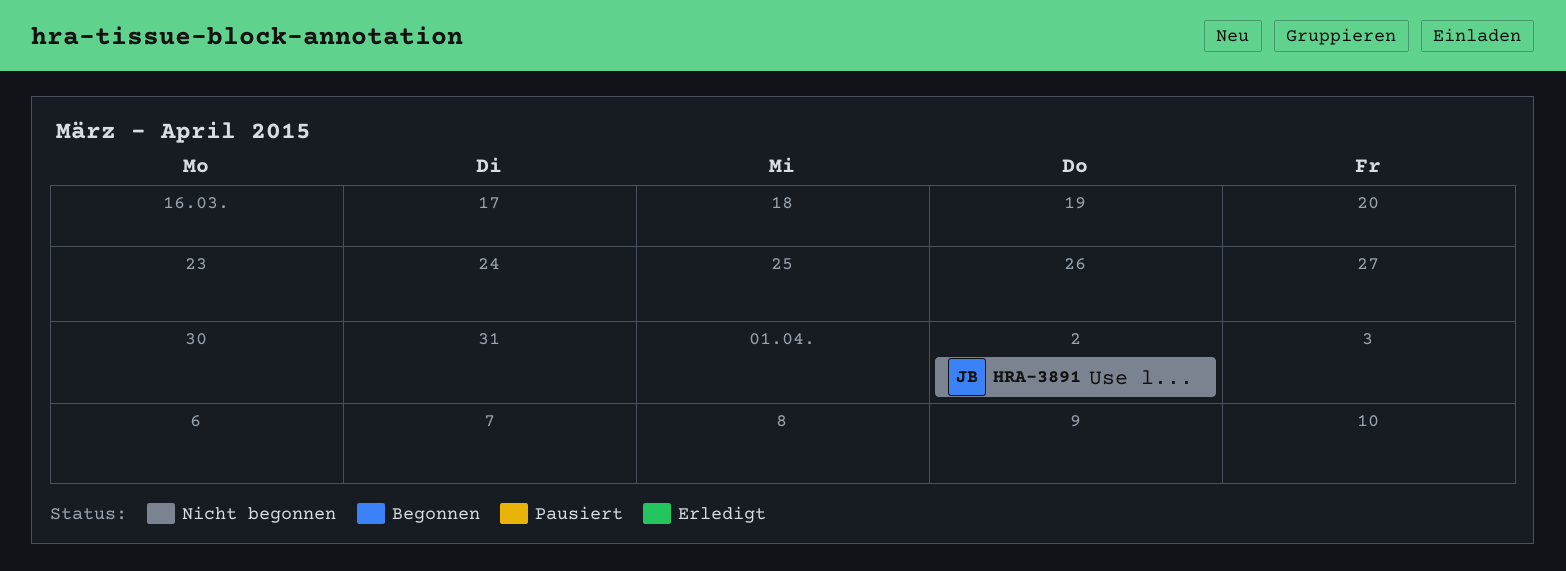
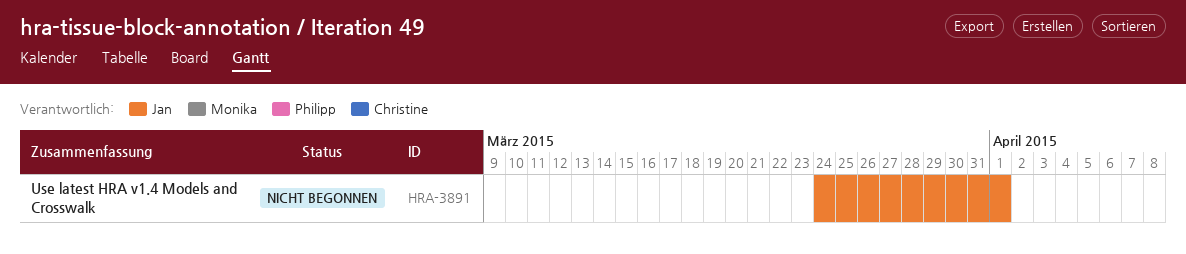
HRA-3891, start: Apr 2 -> Mar 24
HRA-3891, due: Apr 2 -> Apr 1

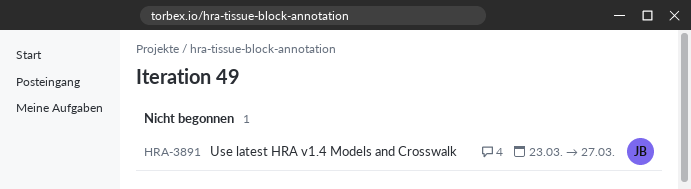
HRA-3891, start: Mar 24 -> Mar 23
HRA-3891, due: Apr 1 -> Mar 27

